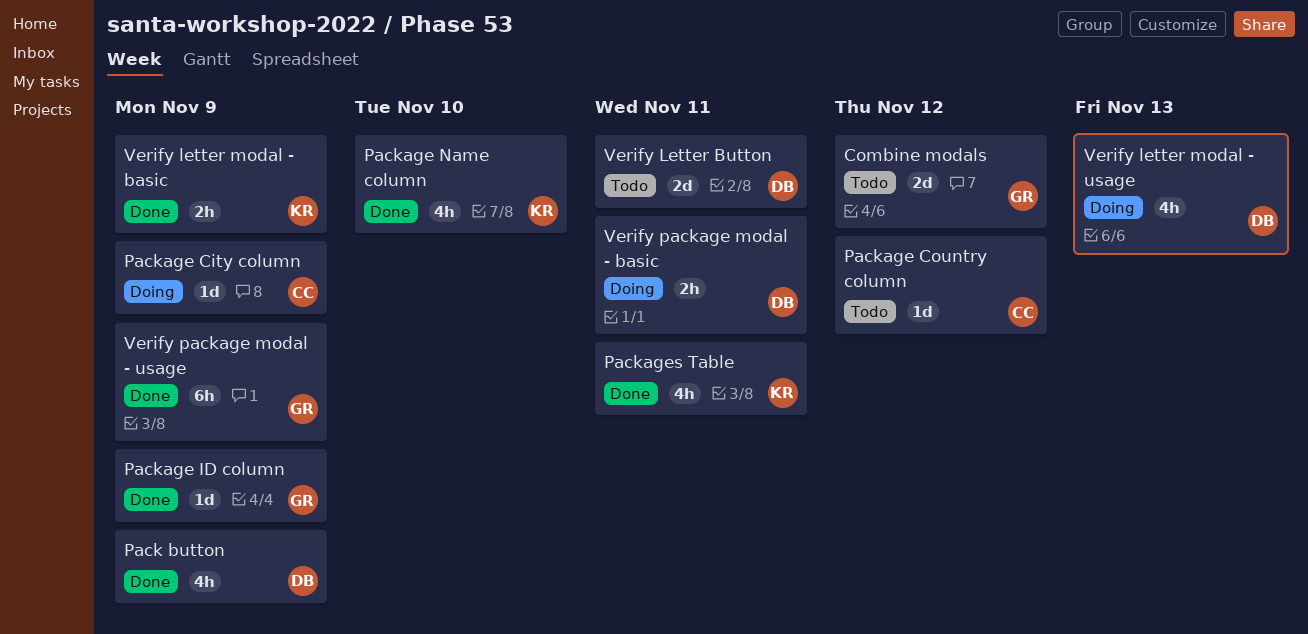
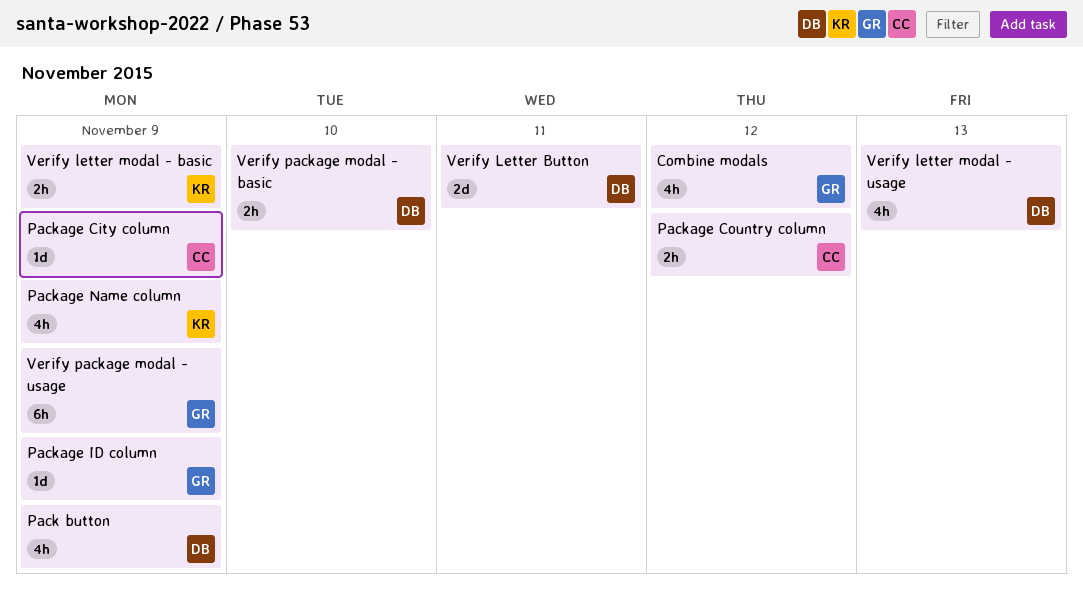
Combine modals, estimate: 2d -> 4h
Package Country column, estimate: 1d -> 2h
Package Name column, due: Nov 10 -> Nov 9
Packages Table: present -> none
Verify package modal - basic, due: Nov 11 -> Nov 10

